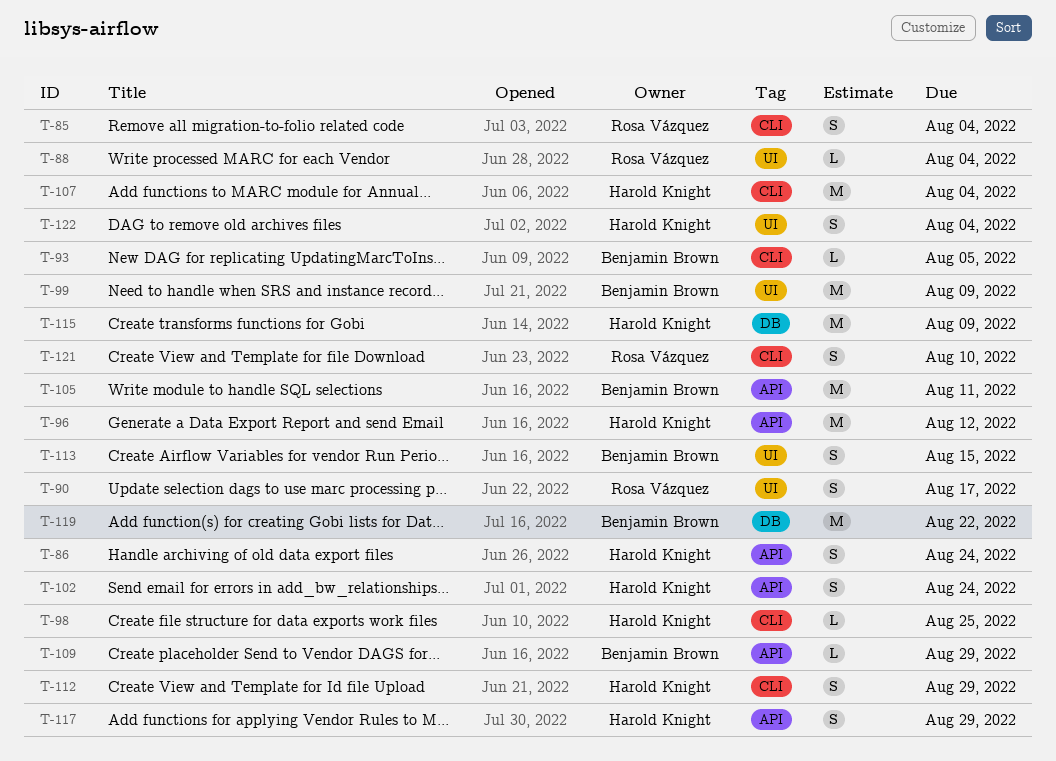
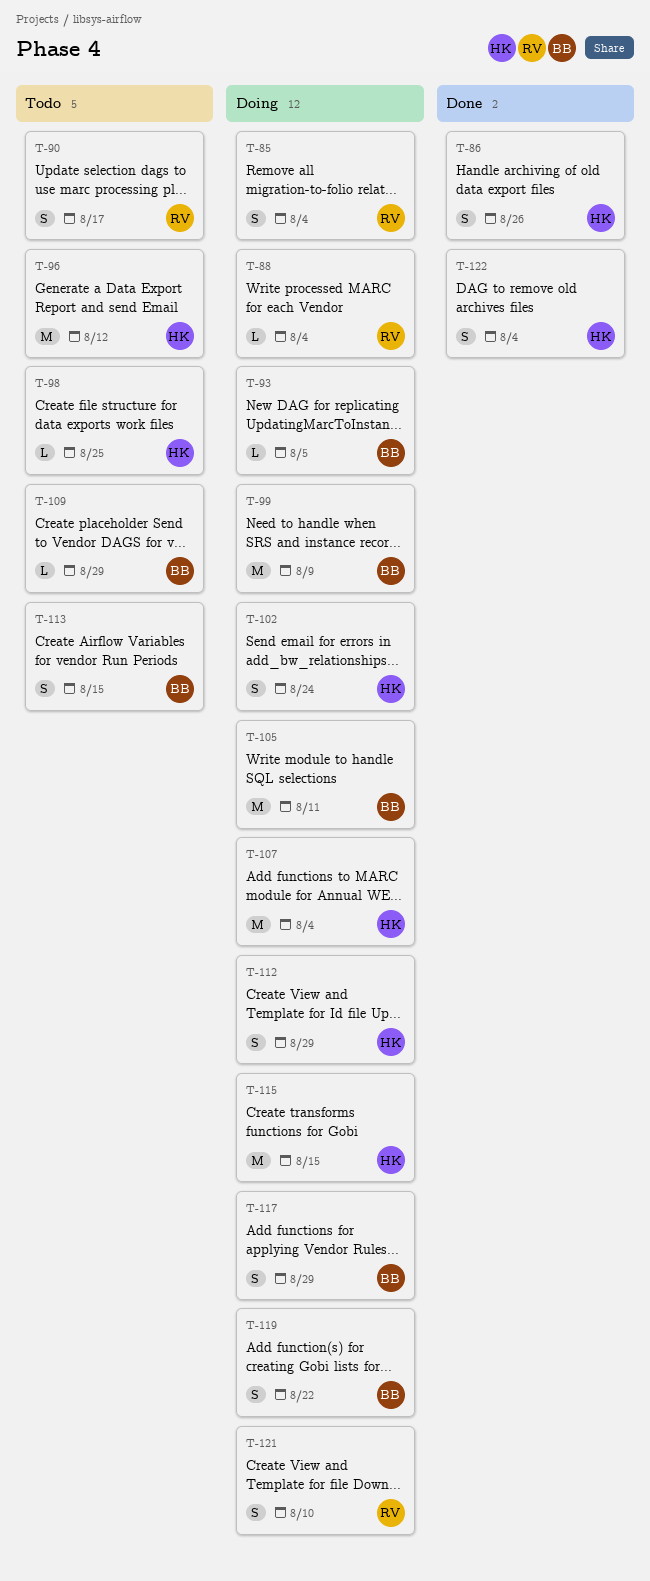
T-86, due: Aug 24 -> Aug 26
T-115, due: Aug 9 -> Aug 15
T-117, owner: Harold Knight -> Benjamin Brown
T-119, estimate: M -> S

